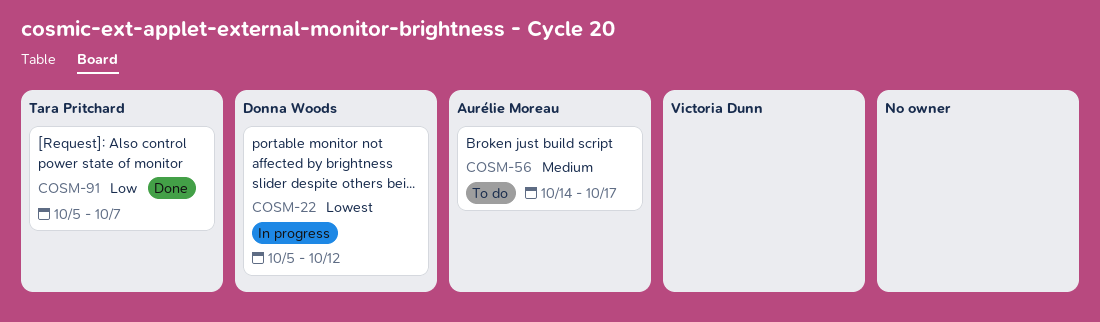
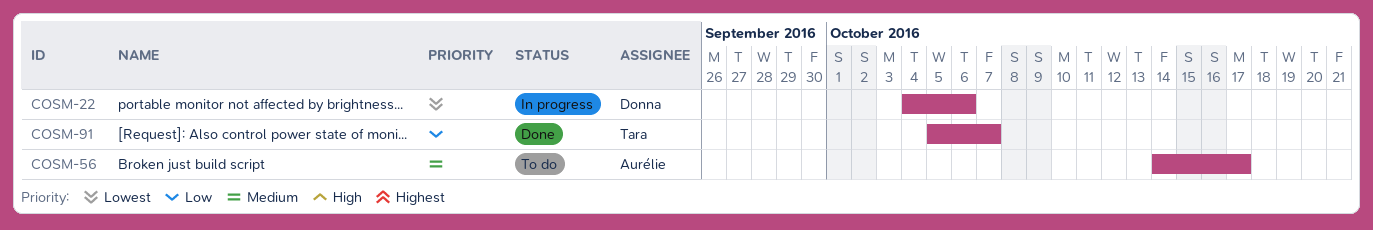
COSM-22, start: Oct 5 -> Oct 4
COSM-22, due: Oct 12 -> Oct 6

